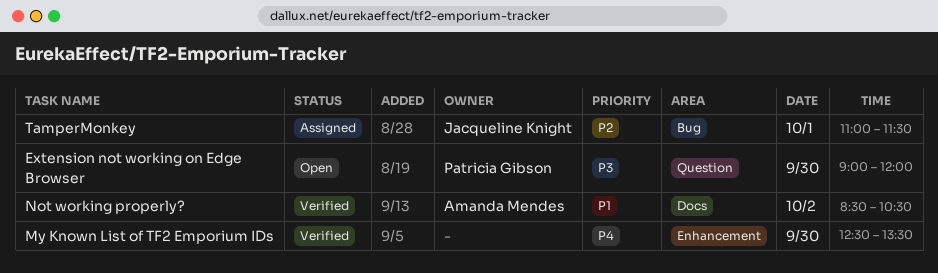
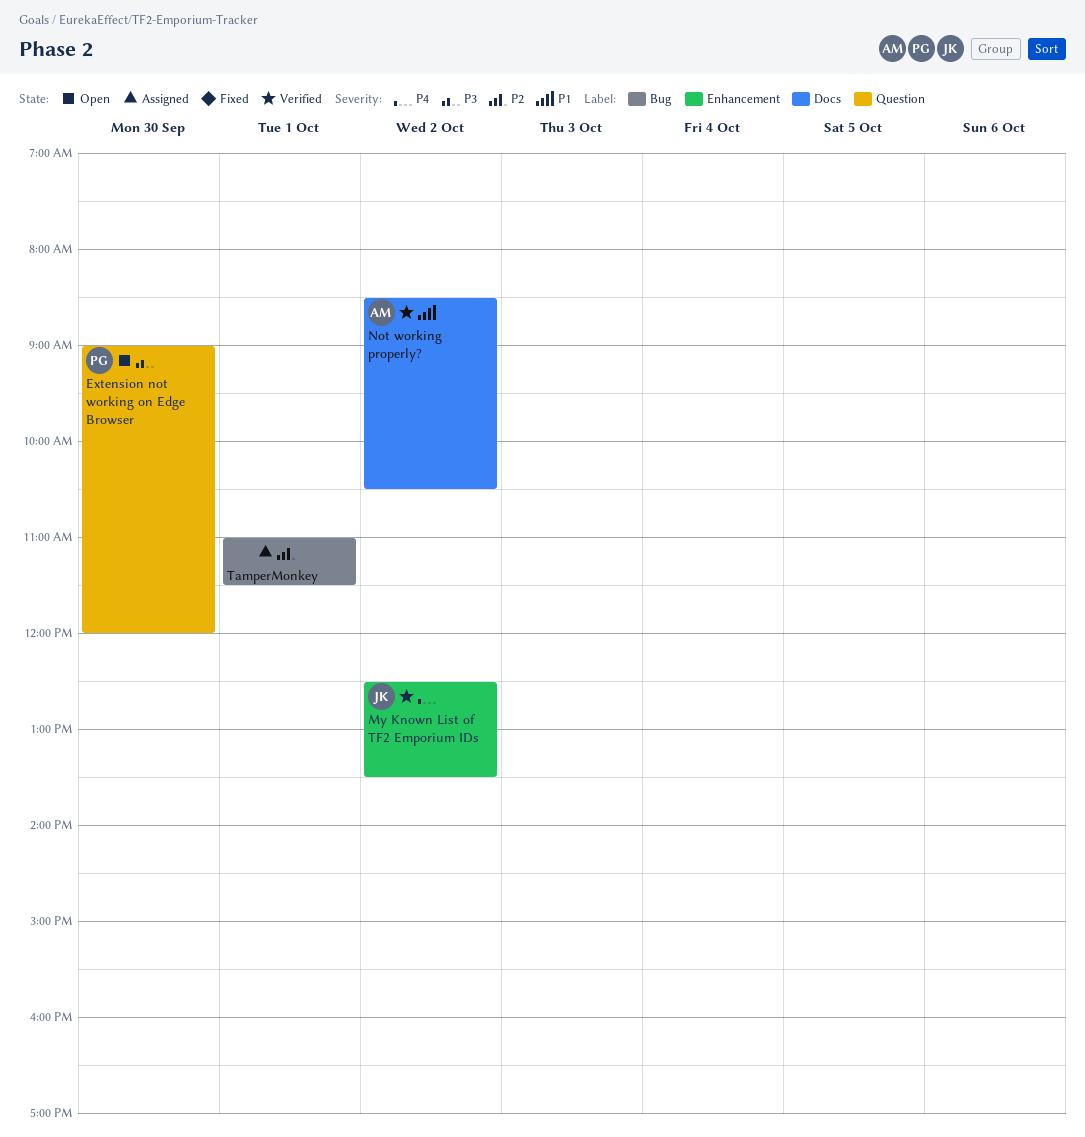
My Known List of TF2 Emporium IDs, owner: none -> Jacqueline Knight
My Known List of TF2 Emporium IDs, day: Sep 30 -> Oct 2
TamperMonkey, owner: Jacqueline Knight -> none

